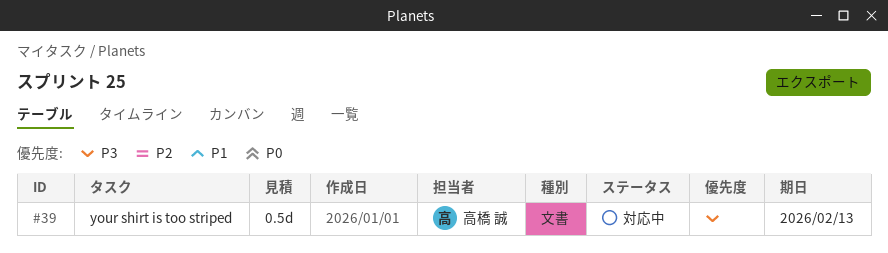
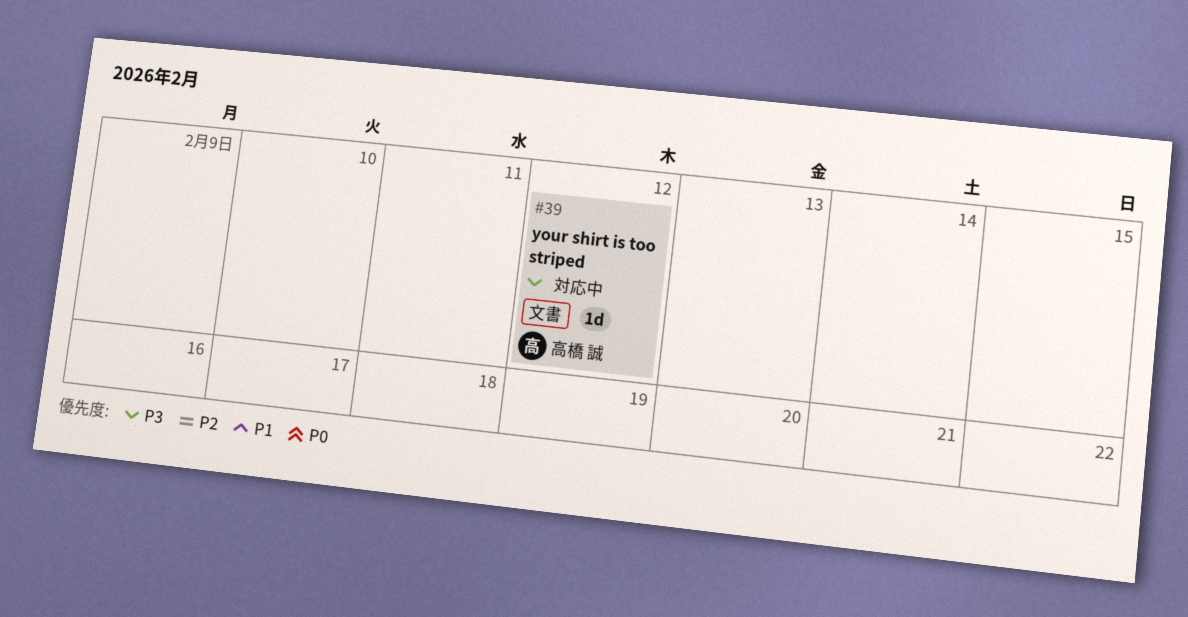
#39, estimate: 0.5d -> 1d
#39, due: Feb 13 -> Feb 12

